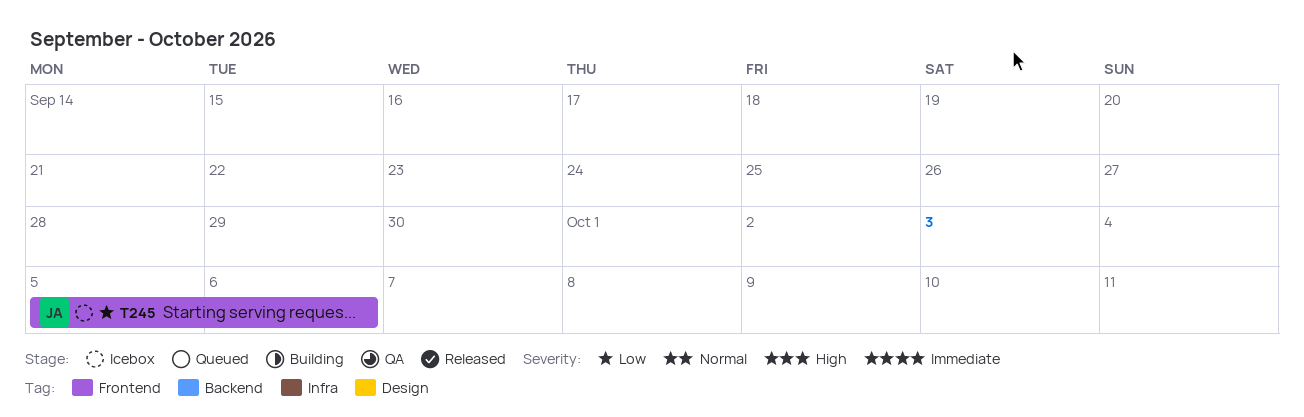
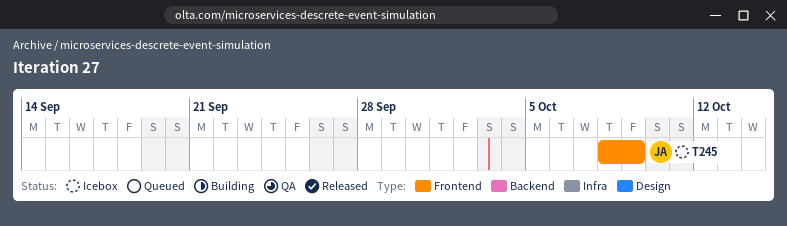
T245, start: Oct 5 -> Oct 8
T245, due: Oct 6 -> Oct 9

